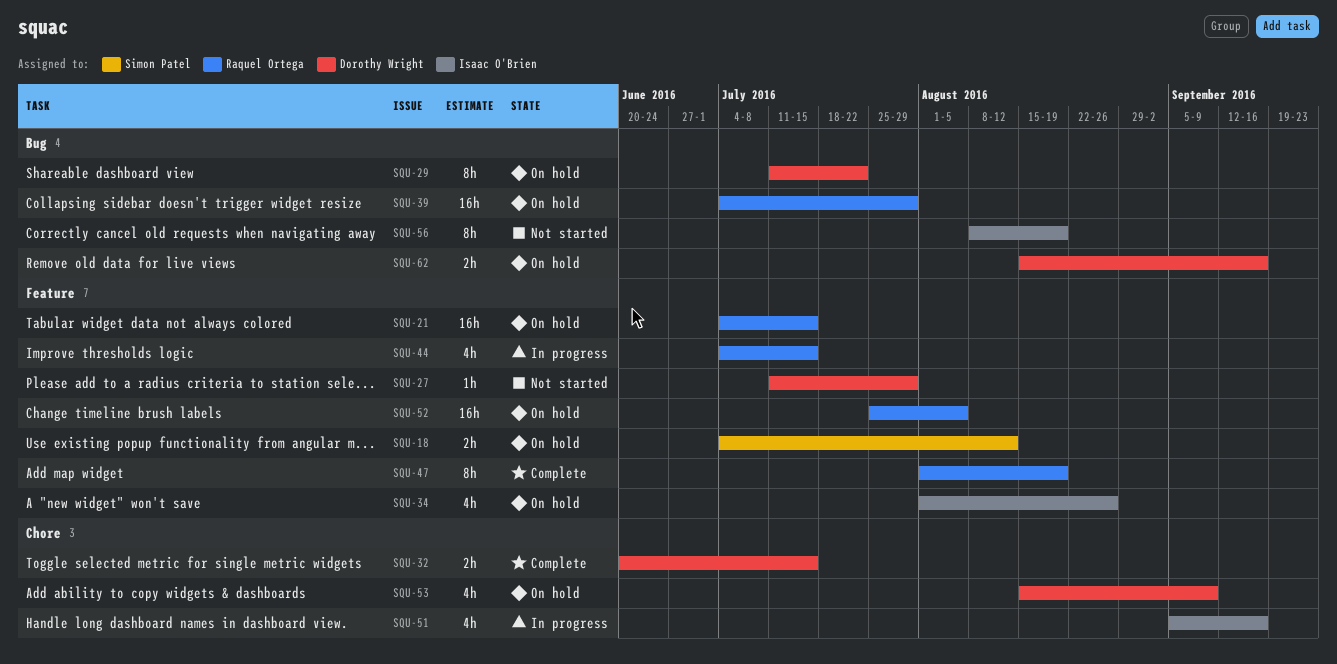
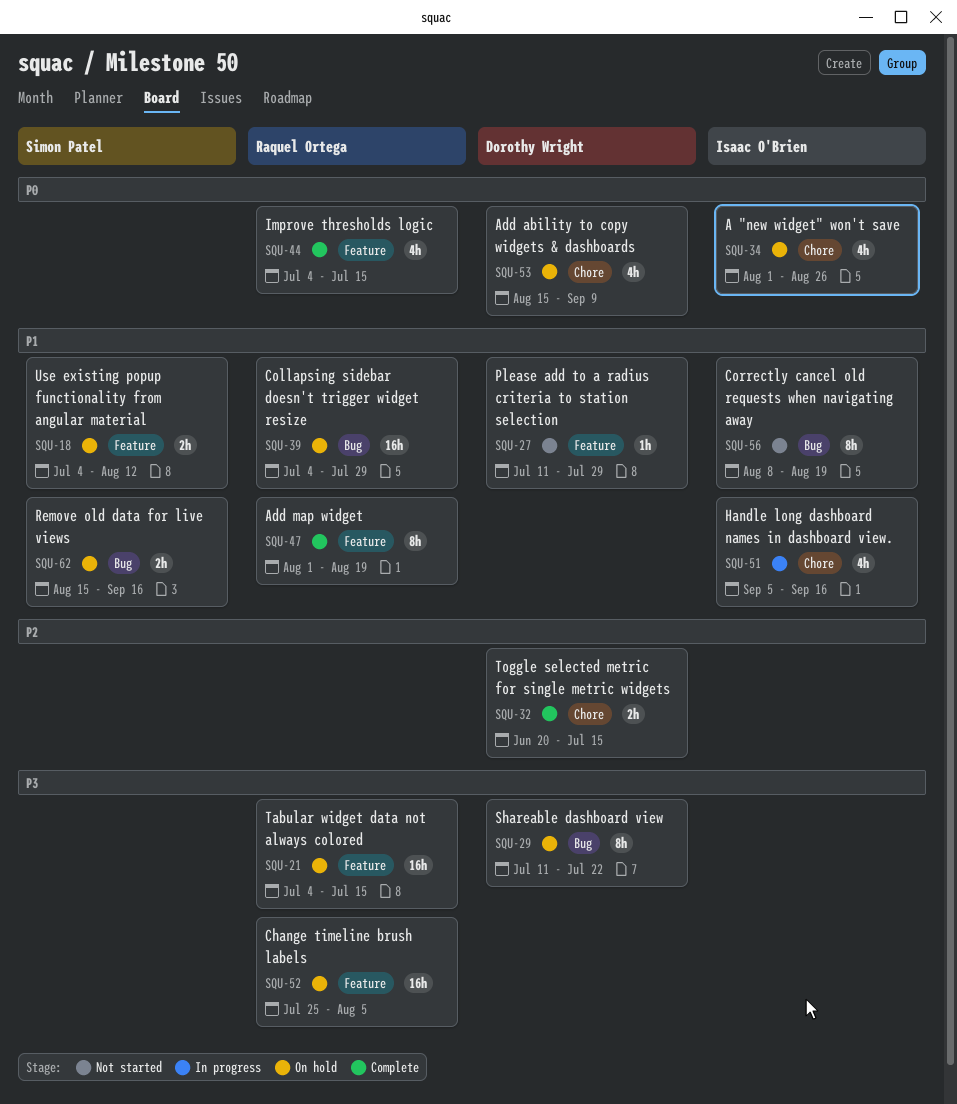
SQU-34, label: Feature -> Chore
SQU-44, status: In progress -> Complete
SQU-62, owner: Dorothy Wright -> Simon Patel

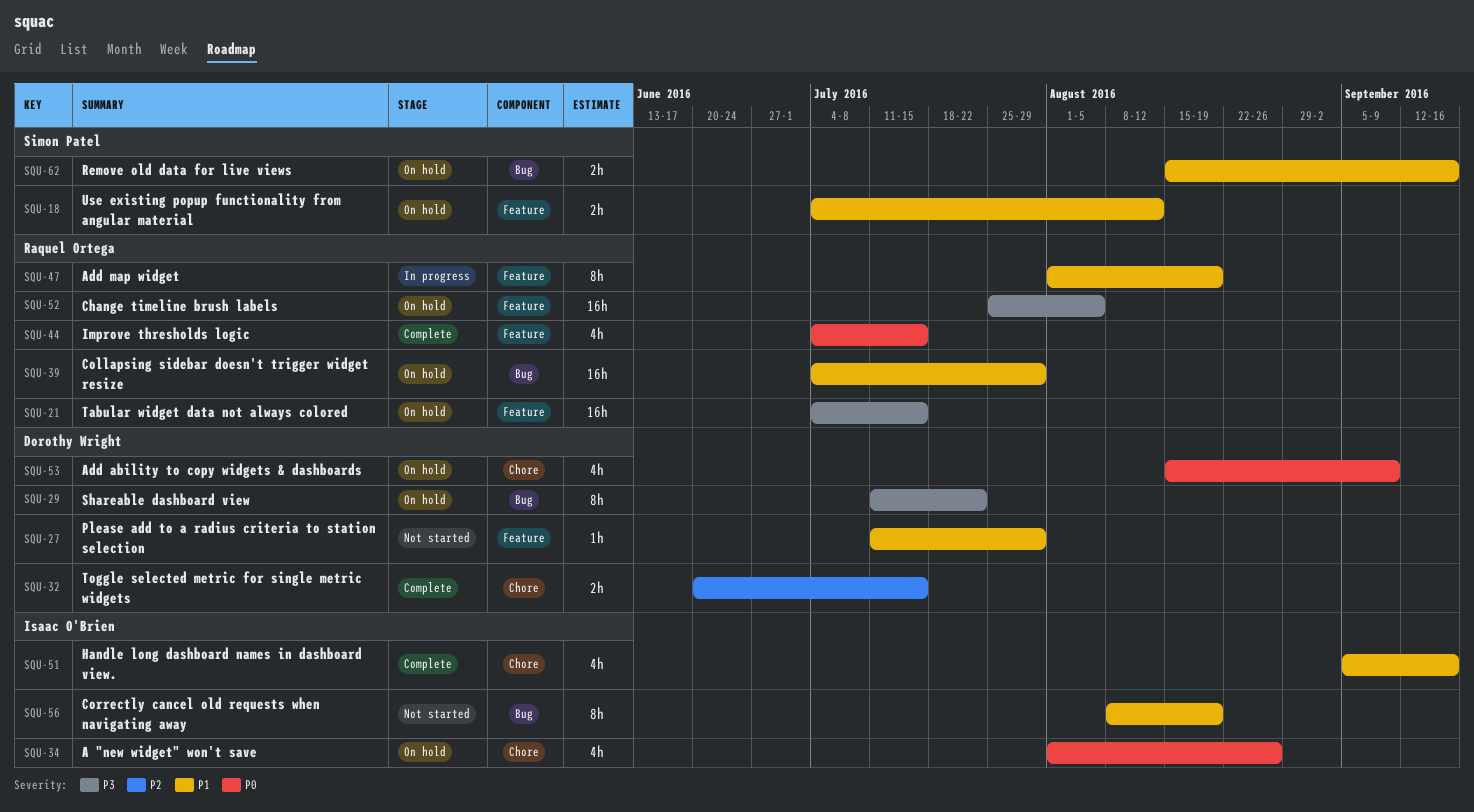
SQU-47, status: Complete -> In progress
SQU-51, status: In progress -> Complete

